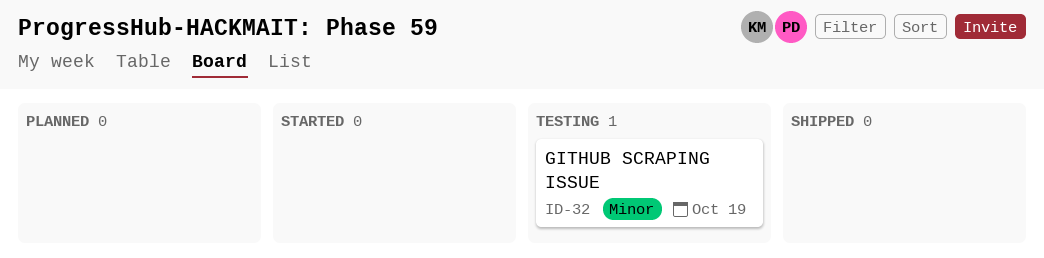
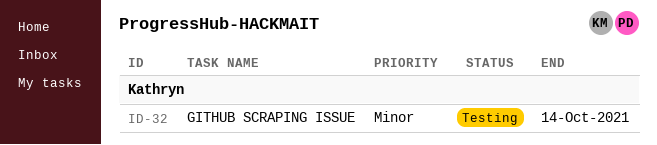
ID-32, due: Oct 19 -> Oct 14

